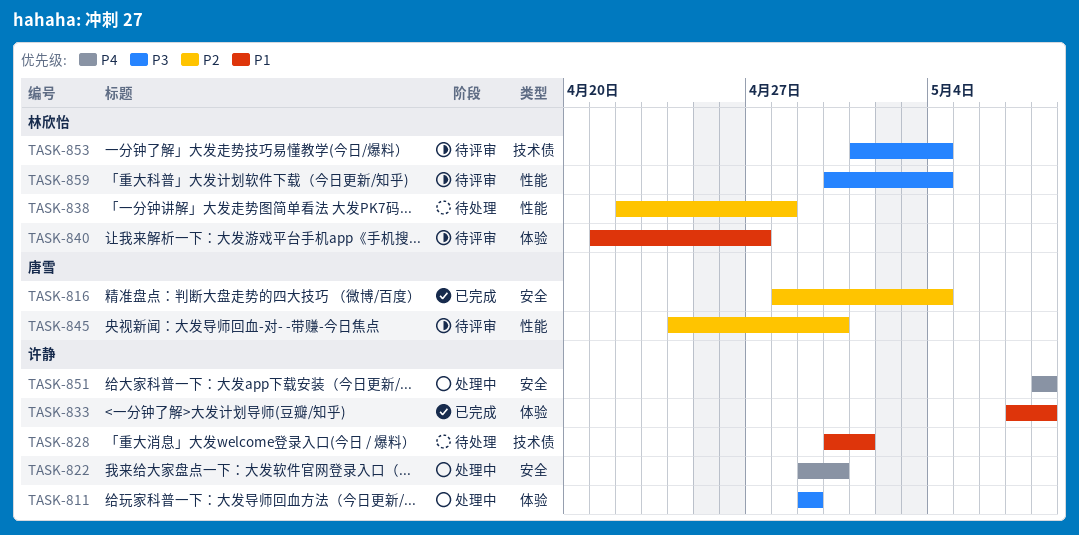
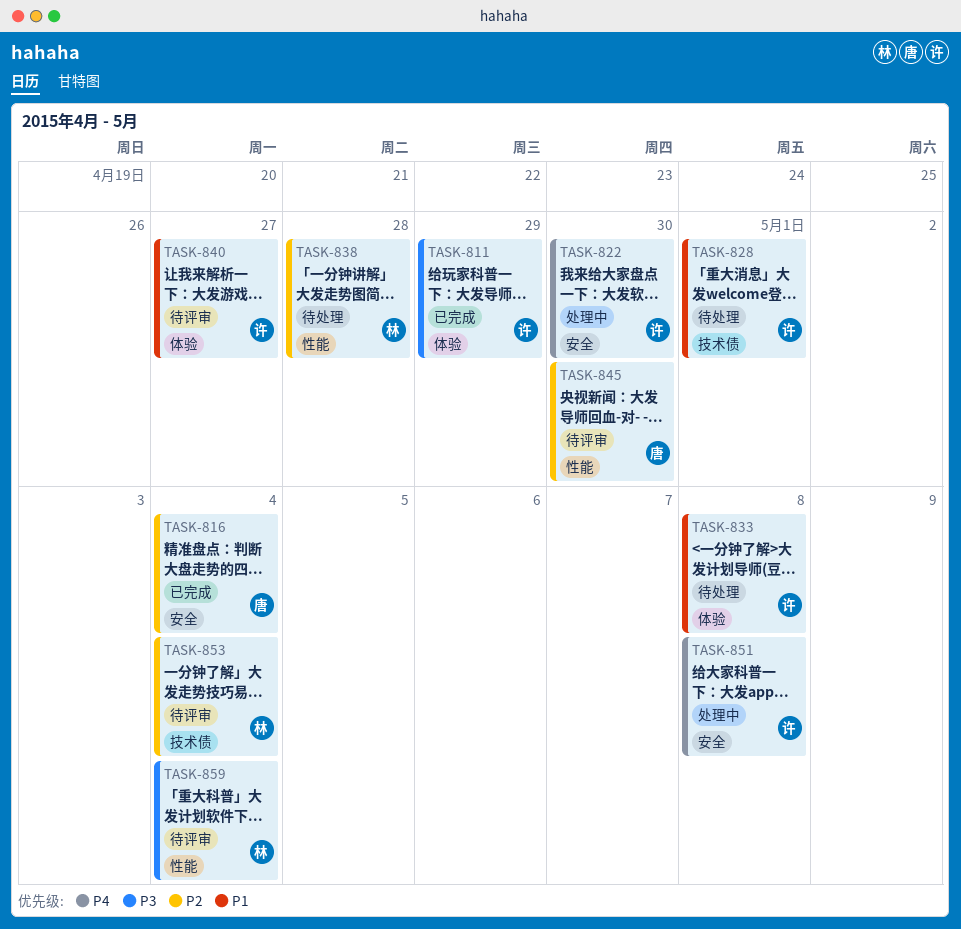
TASK-811, status: 处理中 -> 已完成
TASK-833, status: 已完成 -> 待处理
TASK-840, owner: 林欣怡 -> 许静
TASK-853, priority: P3 -> P2

